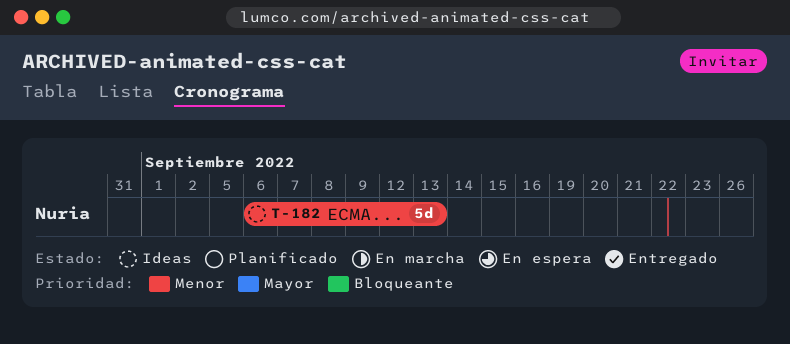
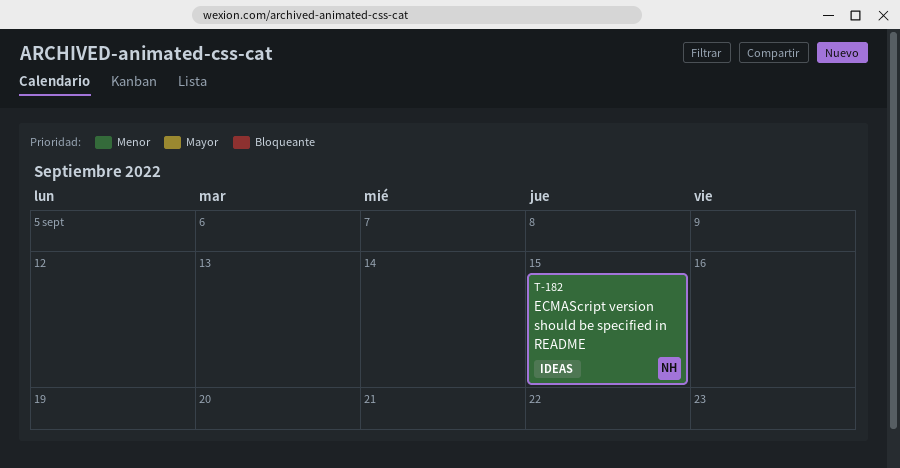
T-182, due: Sep 13 -> Sep 15

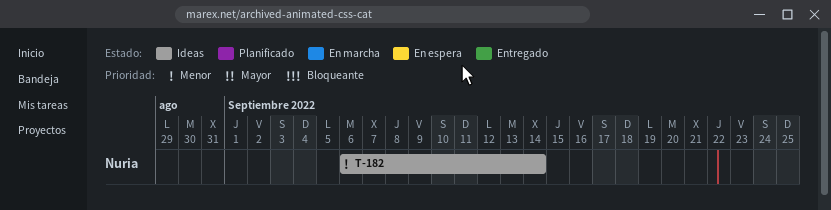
T-182, due: Sep 15 -> Sep 14

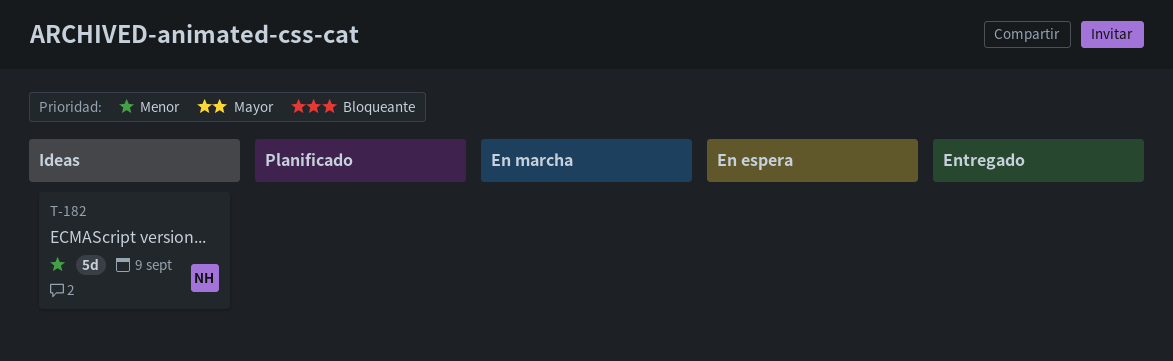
T-182, due: Sep 14 -> Sep 9

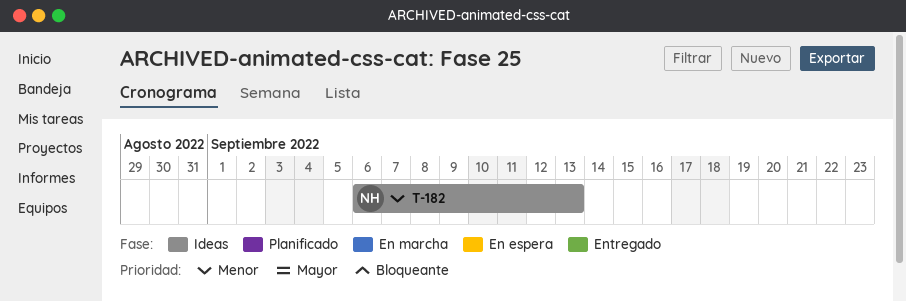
T-182, due: Sep 9 -> Sep 13

